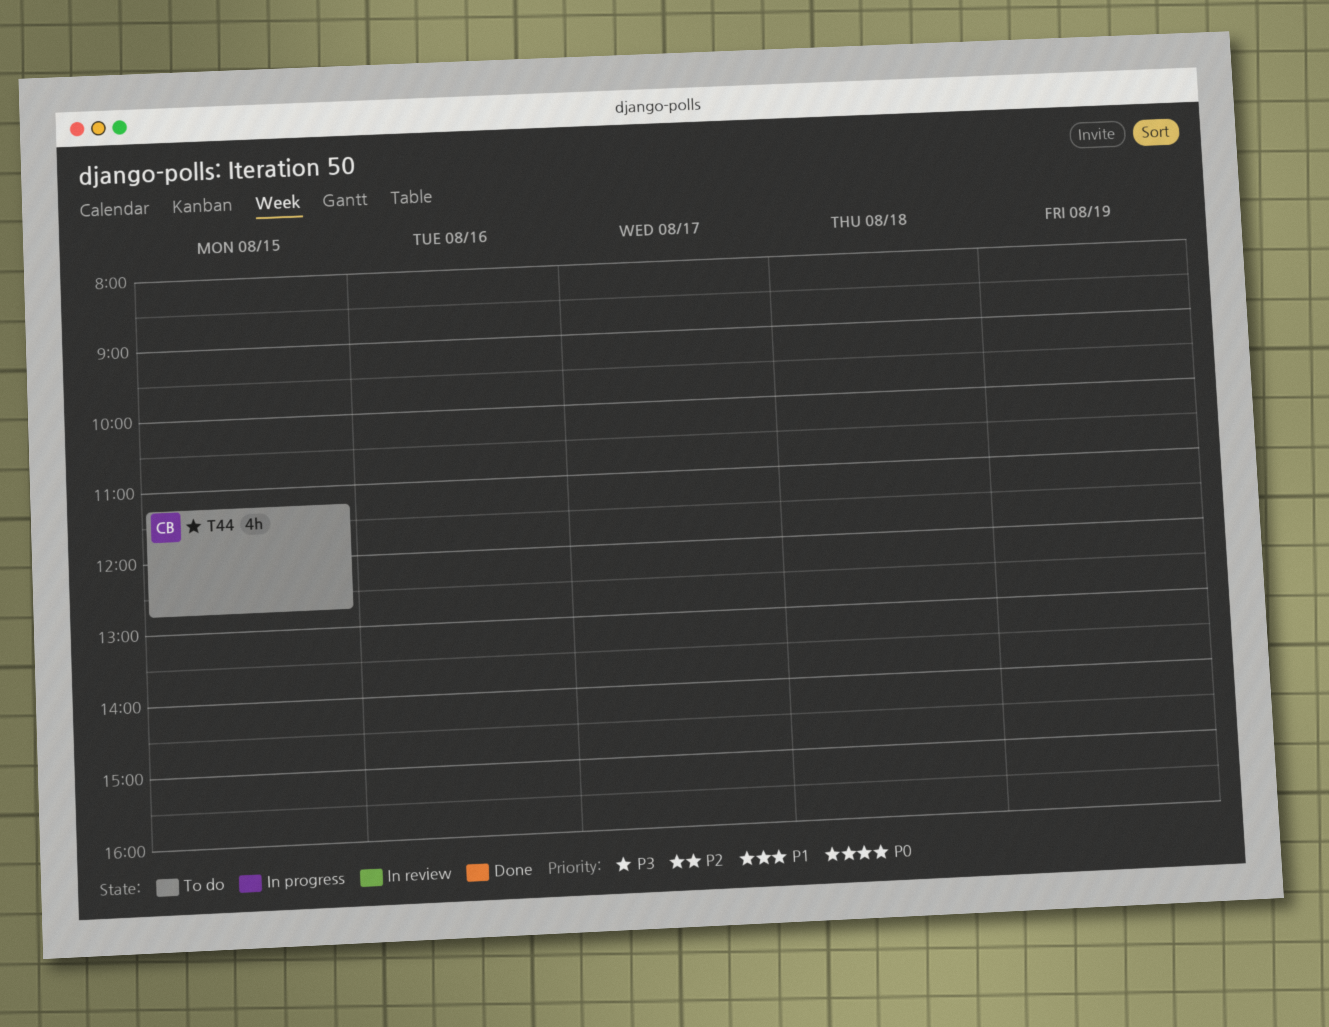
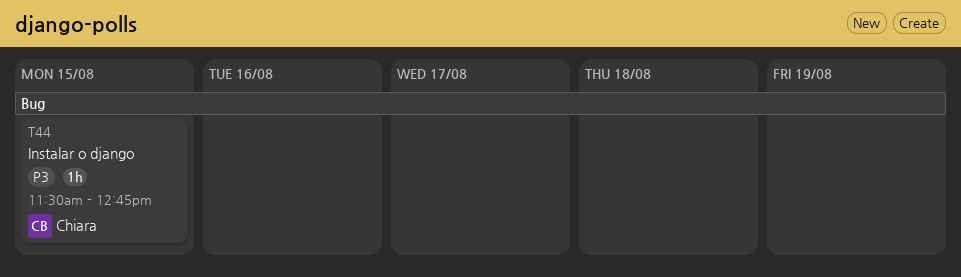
T44, estimate: 4h -> 1h
T44, begins: 11:15 -> 11:30

